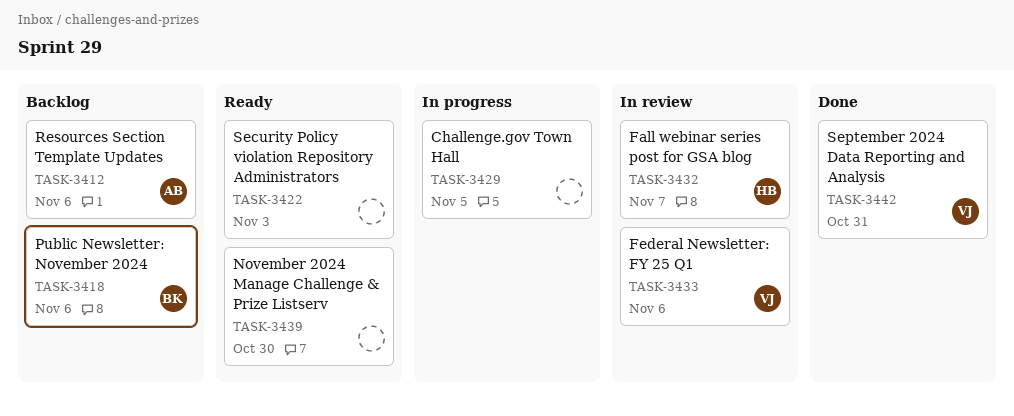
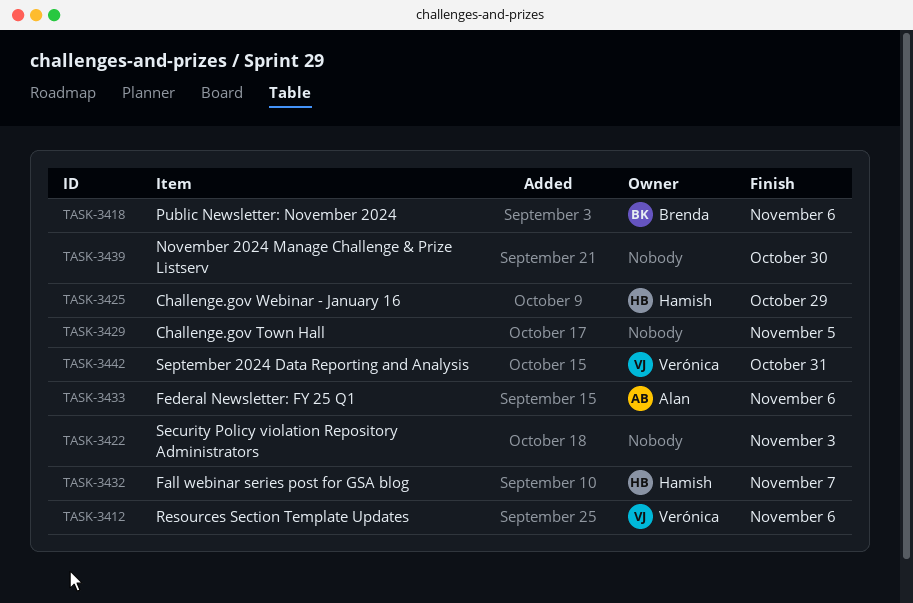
TASK-3412, owner: Alan -> Verónica
TASK-3425: none -> present
TASK-3433, owner: Verónica -> Alan

